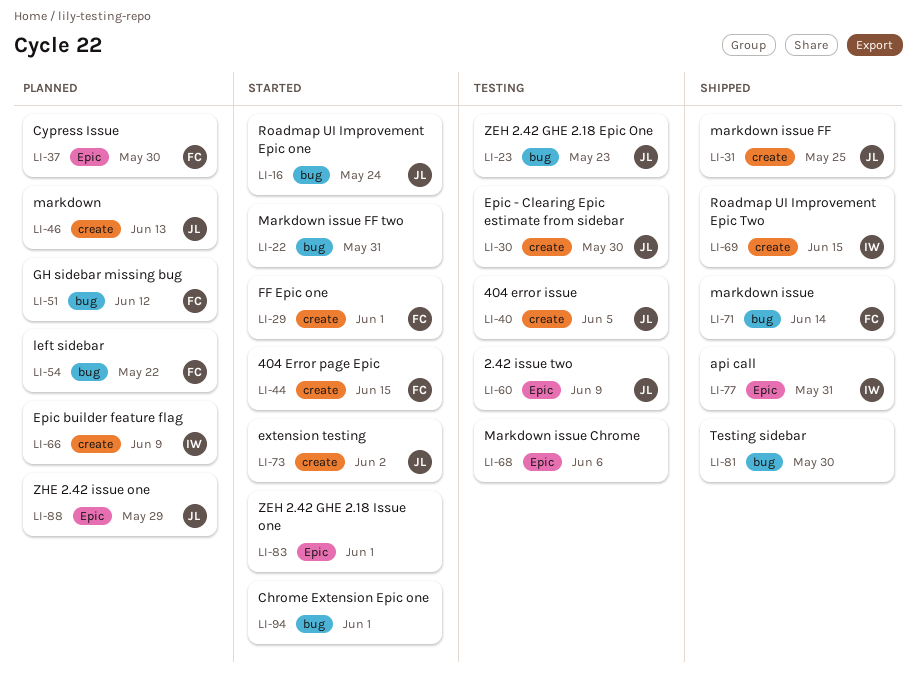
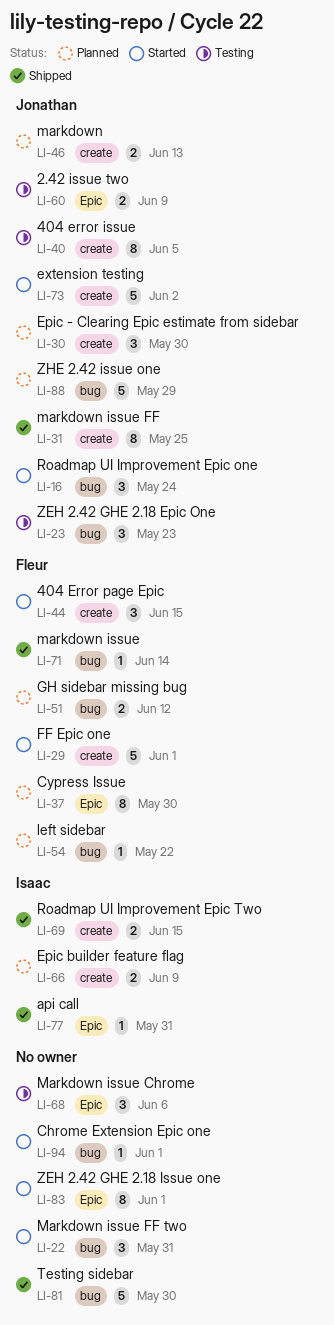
LI-30, status: Testing -> Planned
LI-88, label: Epic -> bug

